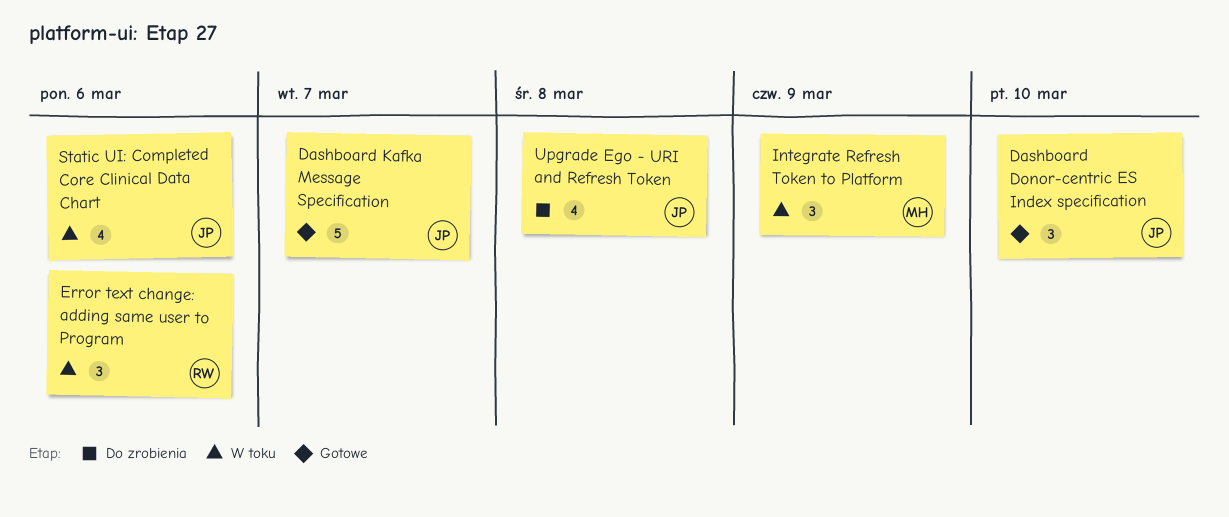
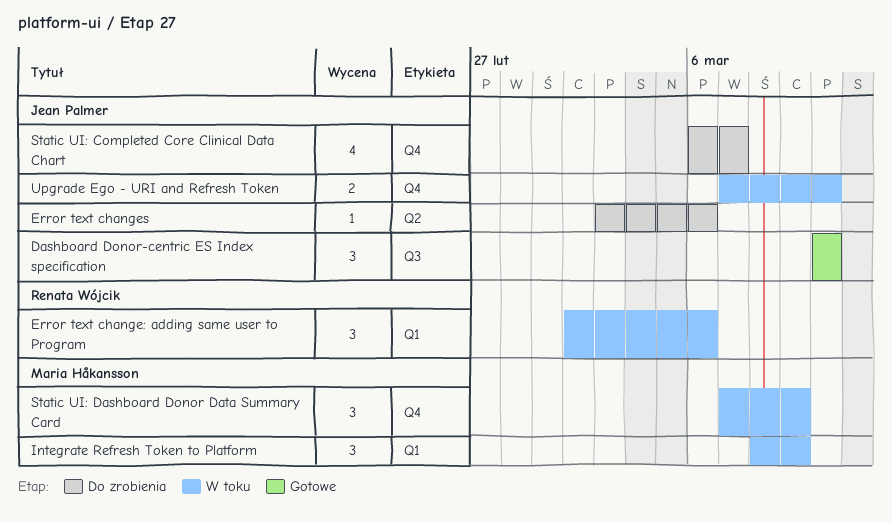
Dashboard Kafka Message Specification: present -> none
Error text changes: none -> present
Static UI: Completed Core Clinical Data Chart, status: W toku -> Do zrobienia
Static UI: Completed Core Clinical Data Chart, due: Mar 6 -> Mar 7
Static UI: Dashboard Donor Data Summary Card: none -> present
Upgrade Ego - URI and Refresh Token, status: Do zrobienia -> W toku
Upgrade Ego - URI and Refresh Token, estimate: 4 -> 2
Upgrade Ego - URI and Refresh Token, due: Mar 8 -> Mar 10

